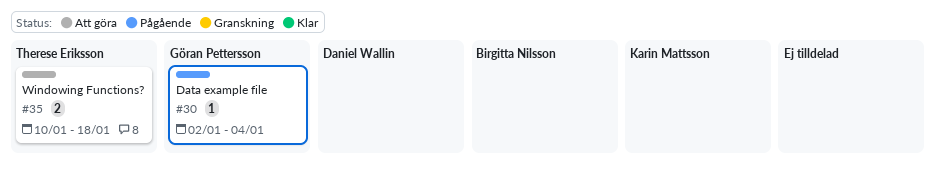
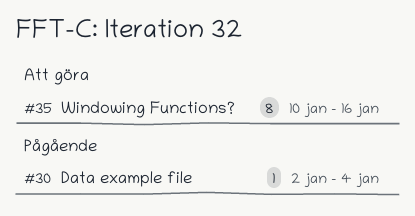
#35, estimate: 2 -> 8
#35, due: Jan 18 -> Jan 16

